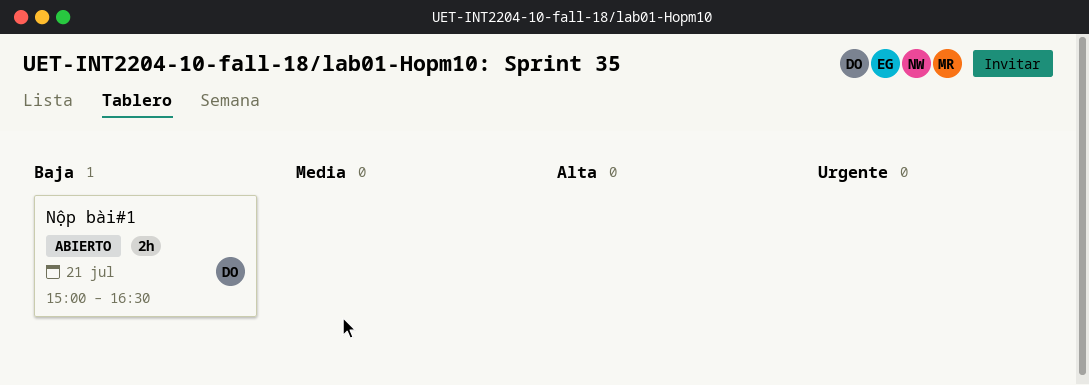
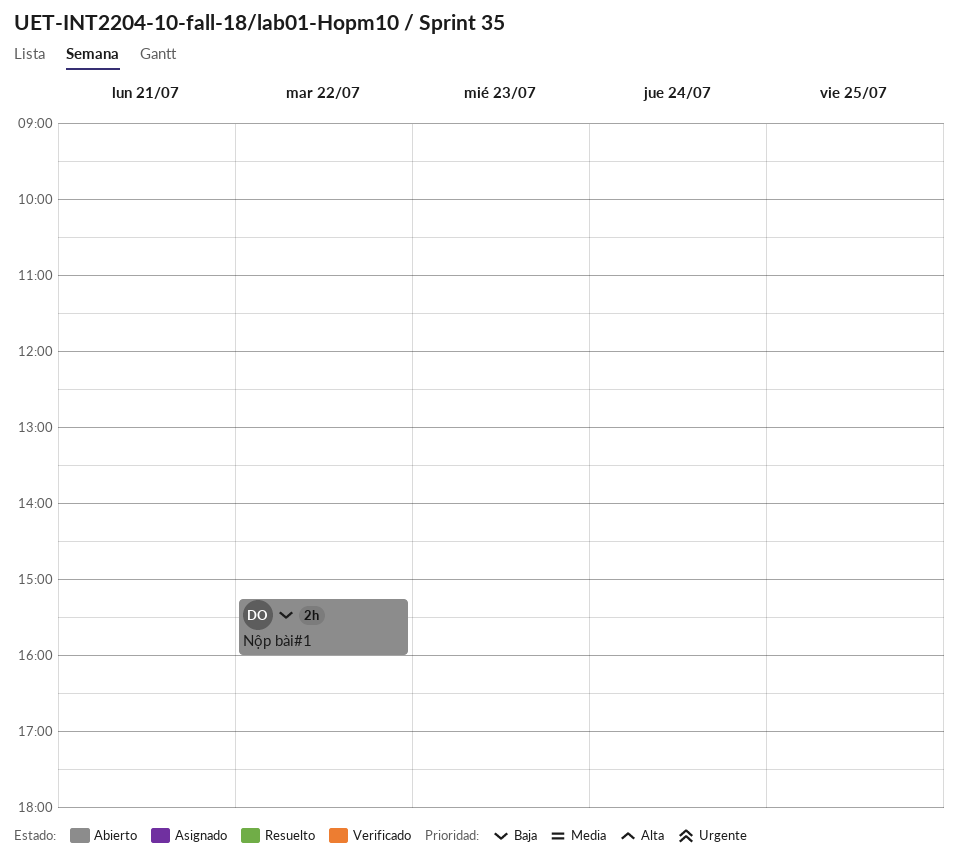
Nộp bài#1, day: Jul 21 -> Jul 22
Nộp bài#1, begins: 15:00 -> 15:15
Nộp bài#1, ends: 16:30 -> 16:00

